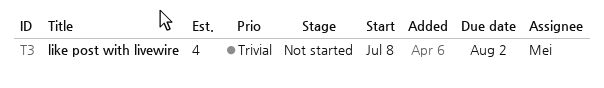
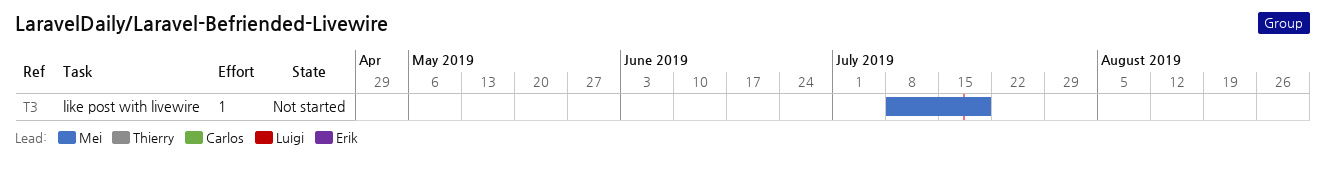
T3, estimate: 4 -> 1
T3, due: Aug 2 -> Jul 19

